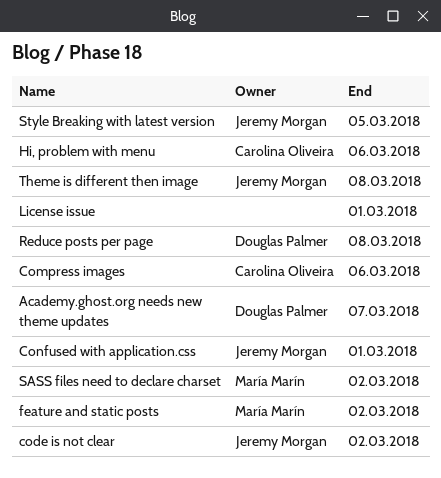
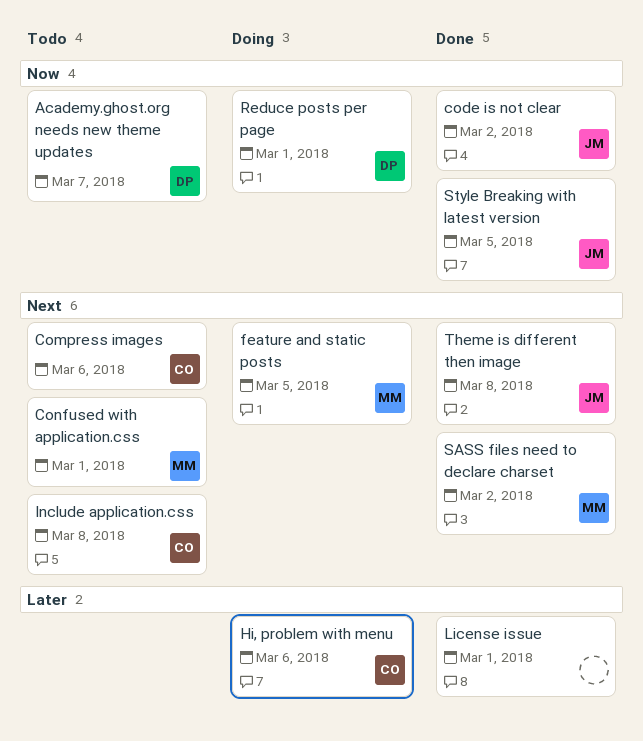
Confused with application.css, owner: Jeremy Morgan -> María Marín
feature and static posts, due: Mar 2 -> Mar 5
Include application.css: none -> present
Reduce posts per page, due: Mar 8 -> Mar 1

